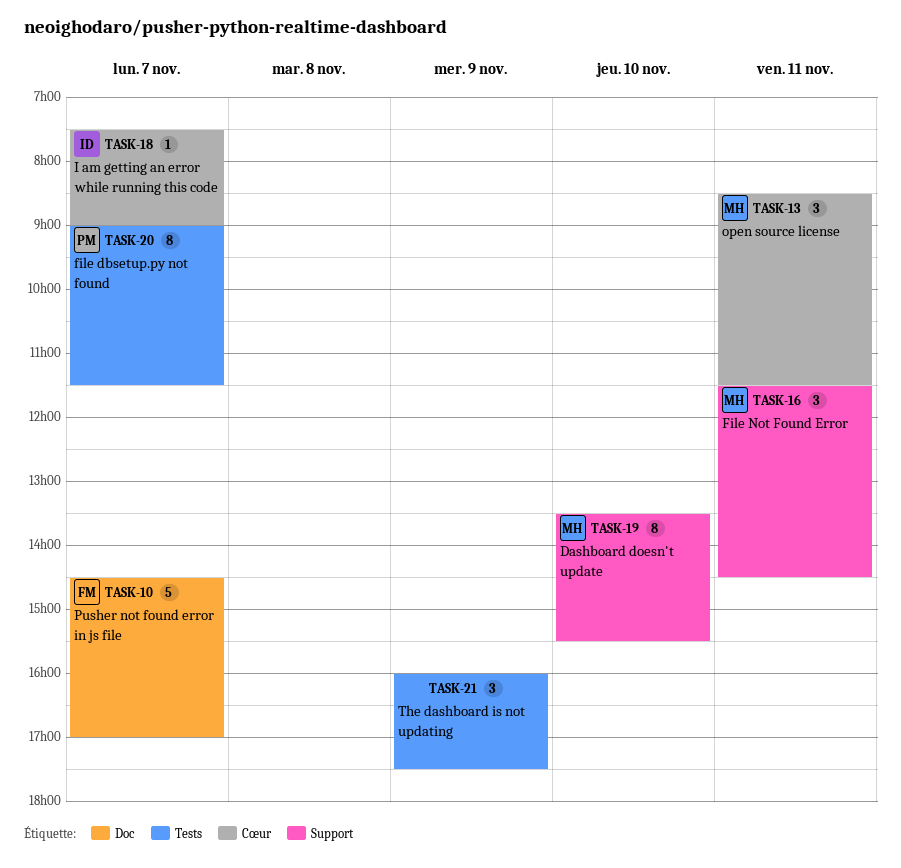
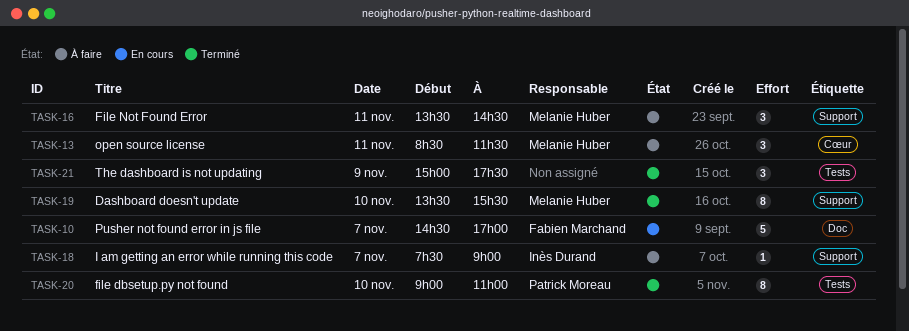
TASK-16, begins: 11:30 -> 13:30
TASK-18, label: Cœur -> Support
TASK-20, day: Nov 7 -> Nov 10
TASK-20, ends: 11:30 -> 11:00
TASK-21, begins: 16:00 -> 15:00

